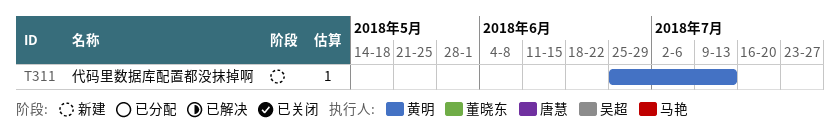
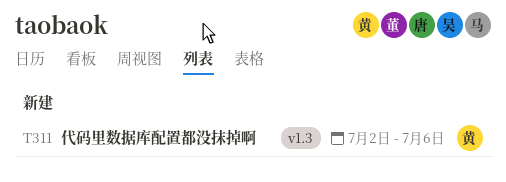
T311, start: Jun 25 -> Jul 2
T311, due: Jul 13 -> Jul 6

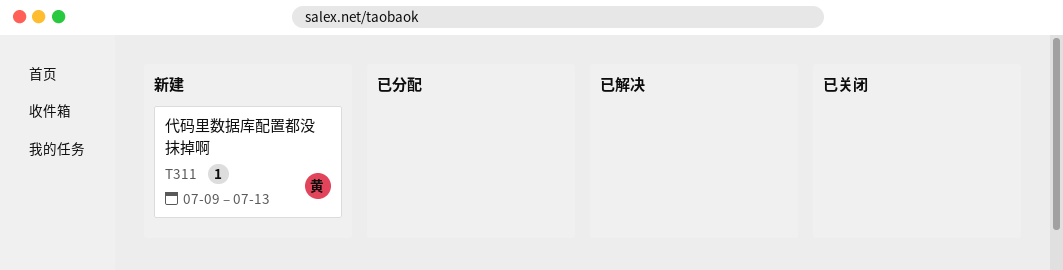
T311, start: Jul 2 -> Jul 9
T311, due: Jul 6 -> Jul 13

